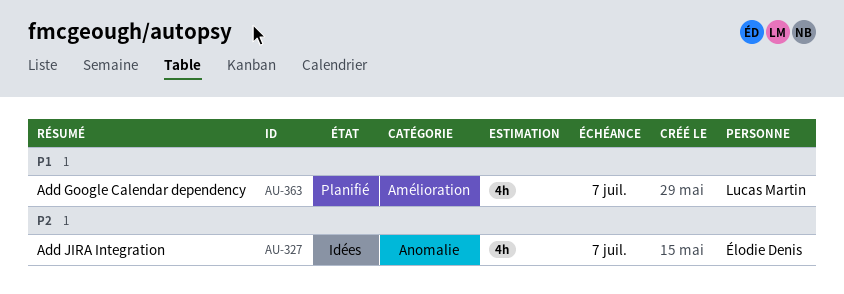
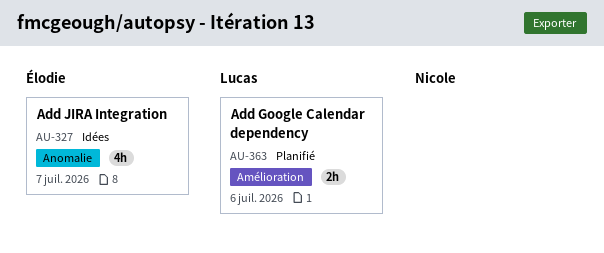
AU-363, estimate: 4h -> 2h
AU-363, due: Jul 7 -> Jul 6

